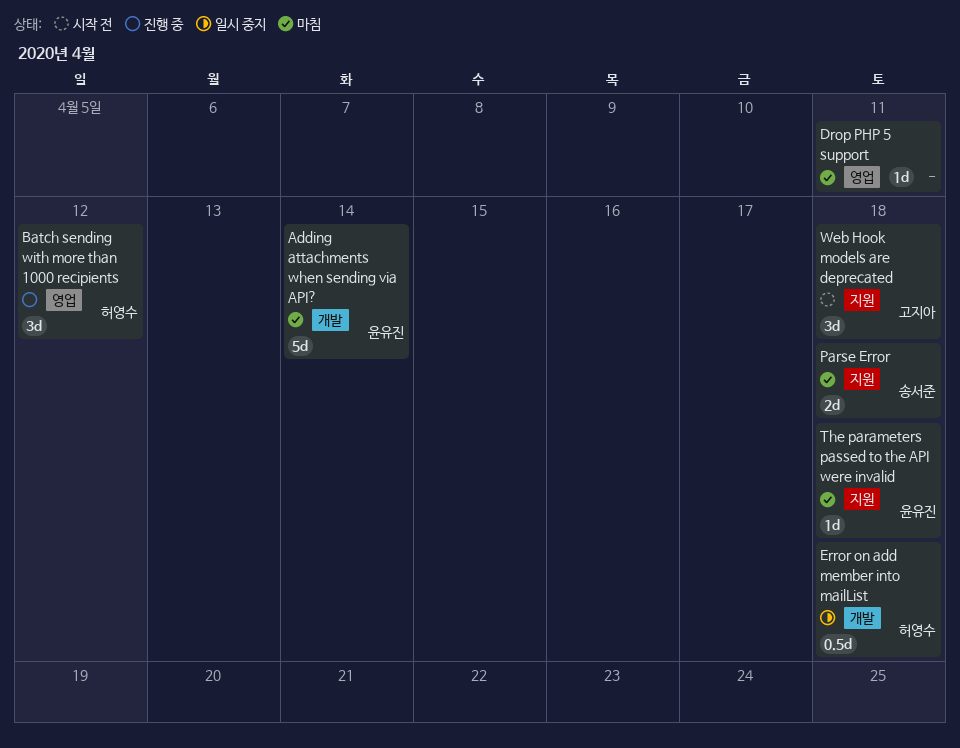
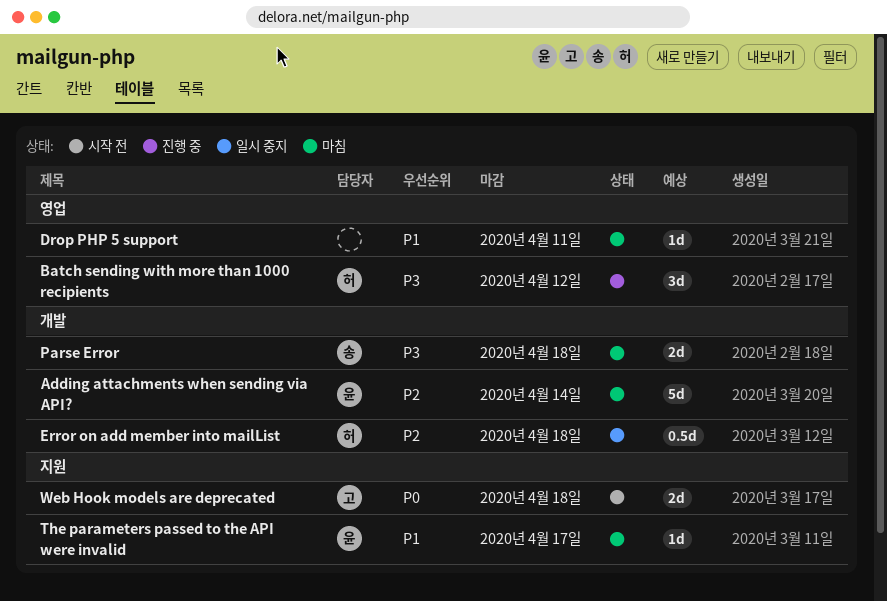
Parse Error, label: 지원 -> 개발
The parameters passed to the API were invalid, due: Apr 18 -> Apr 17
Web Hook models are deprecated, estimate: 3d -> 2d

